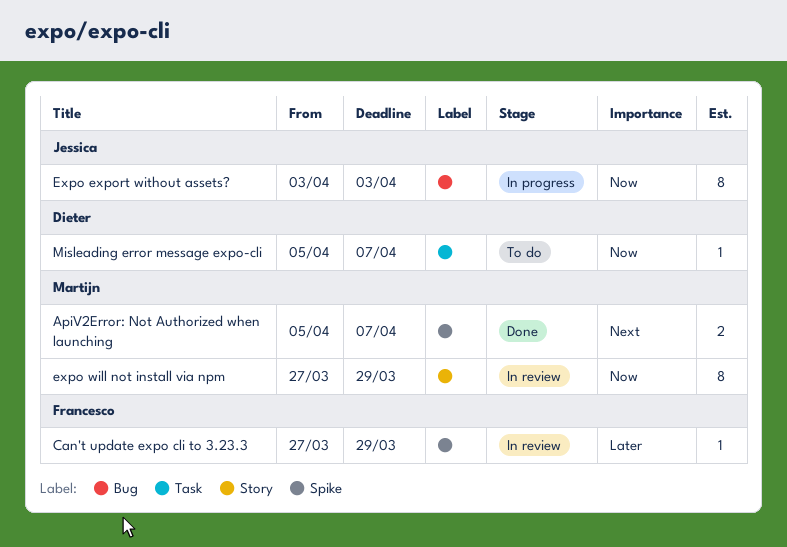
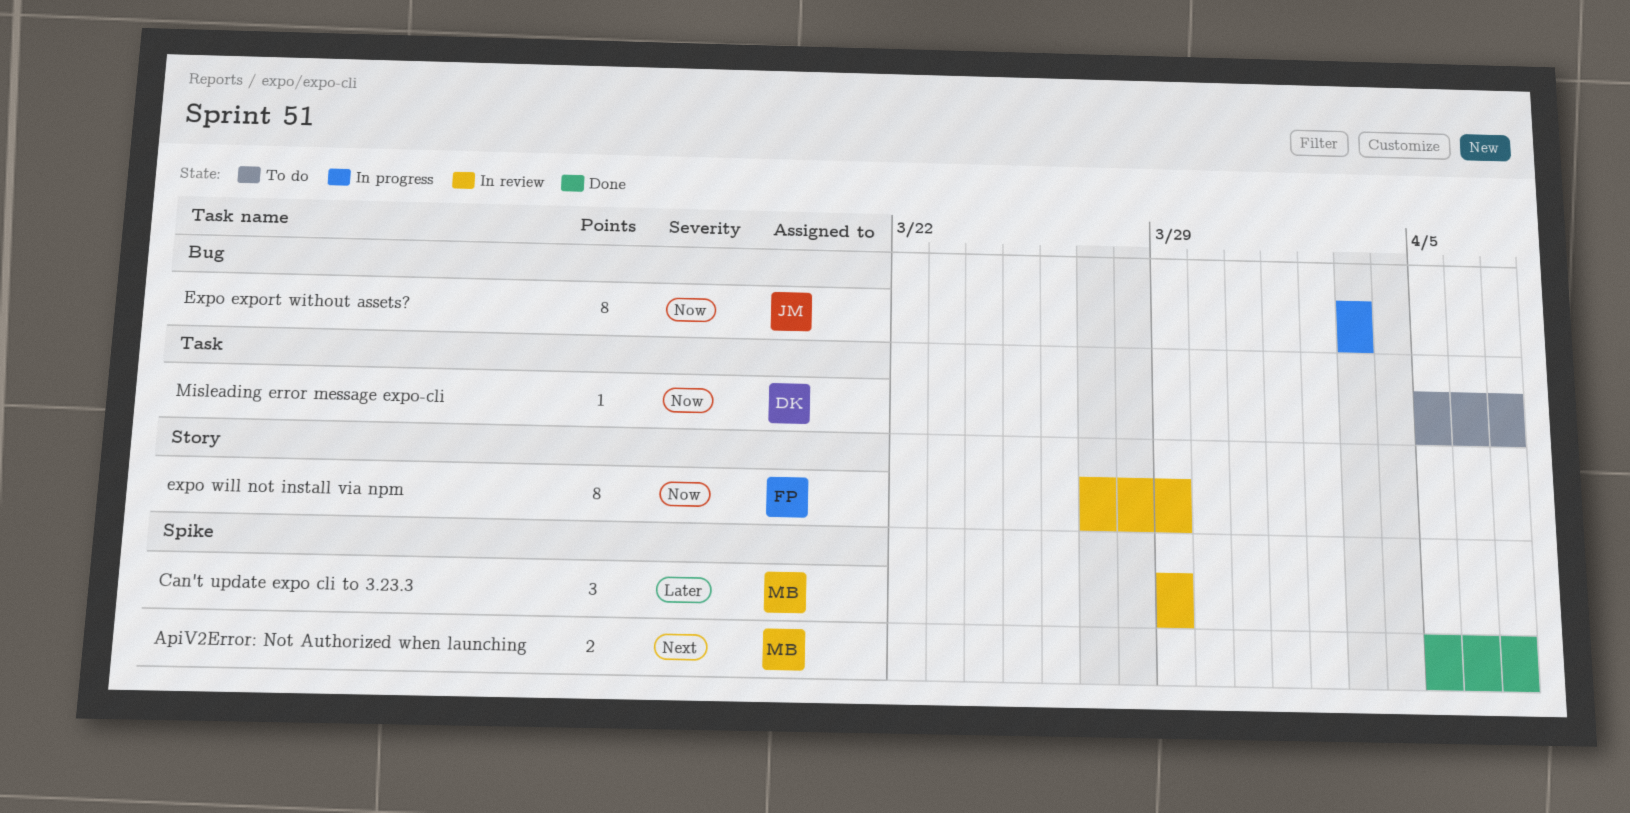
Can't update expo cli to 3.23.3, owner: Francesco -> Martijn
Can't update expo cli to 3.23.3, estimate: 1 -> 3
Can't update expo cli to 3.23.3, start: Mar 27 -> Mar 29
expo will not install via npm, owner: Martijn -> Francesco

